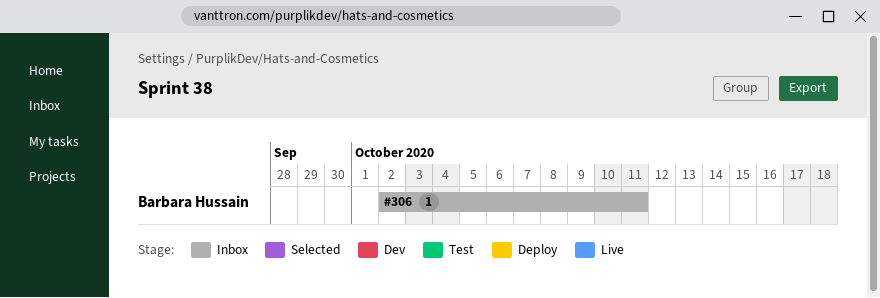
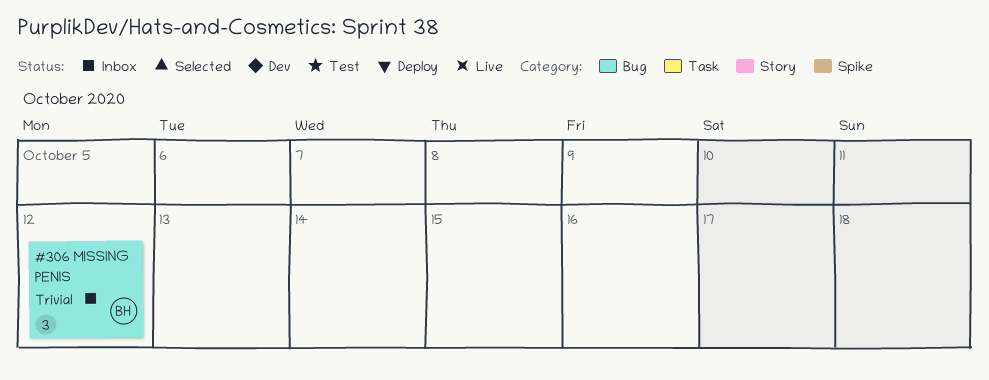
#306, estimate: 1 -> 3
#306, due: Oct 11 -> Oct 12

